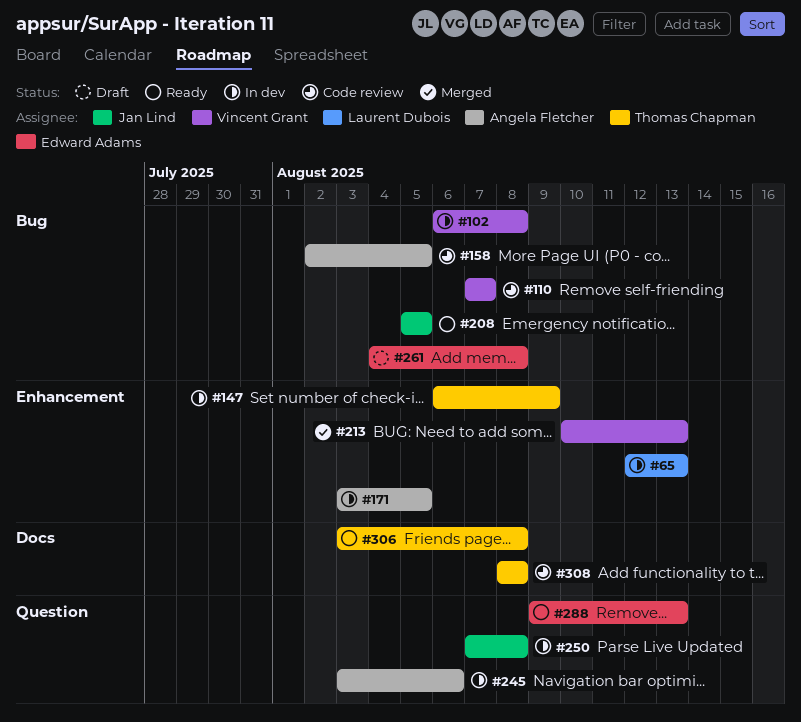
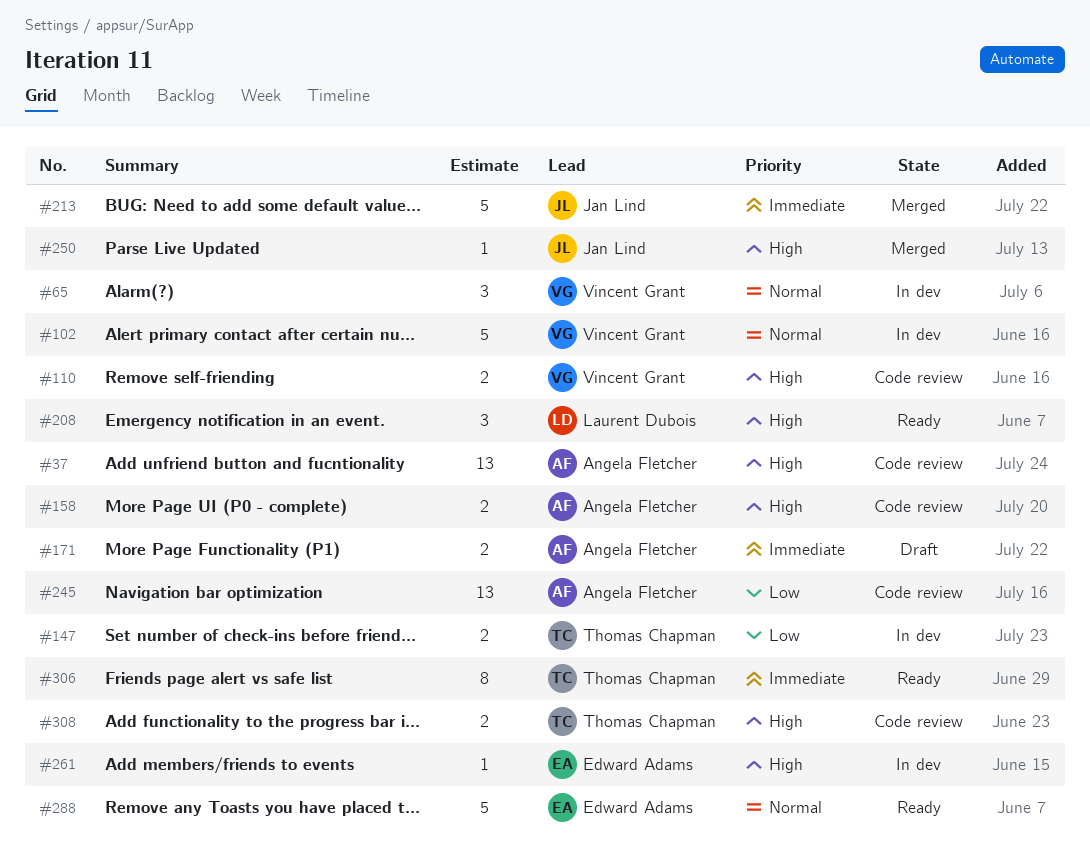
#37: none -> present
#65, owner: Laurent Dubois -> Vincent Grant
#171, status: In dev -> Draft
#208, owner: Jan Lind -> Laurent Dubois
#213, owner: Vincent Grant -> Jan Lind
#245, status: In dev -> Code review
#250, status: In dev -> Merged
#261, status: Draft -> In dev

